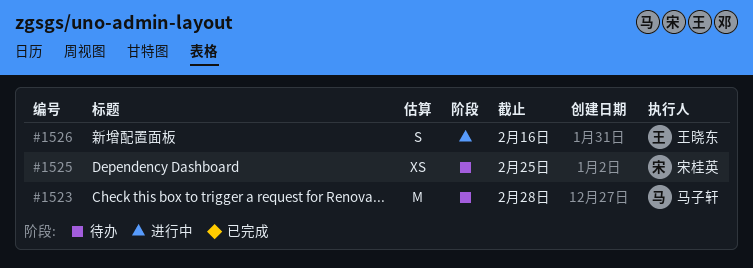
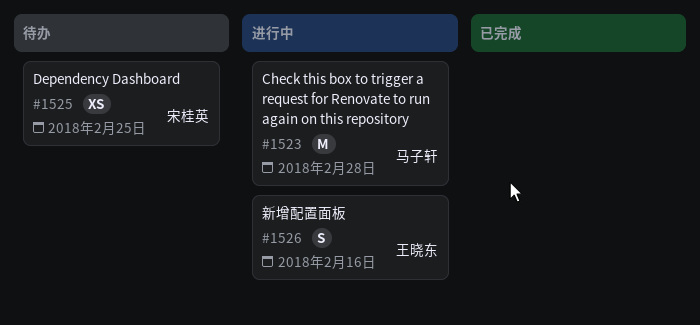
#1523, status: 待办 -> 进行中

